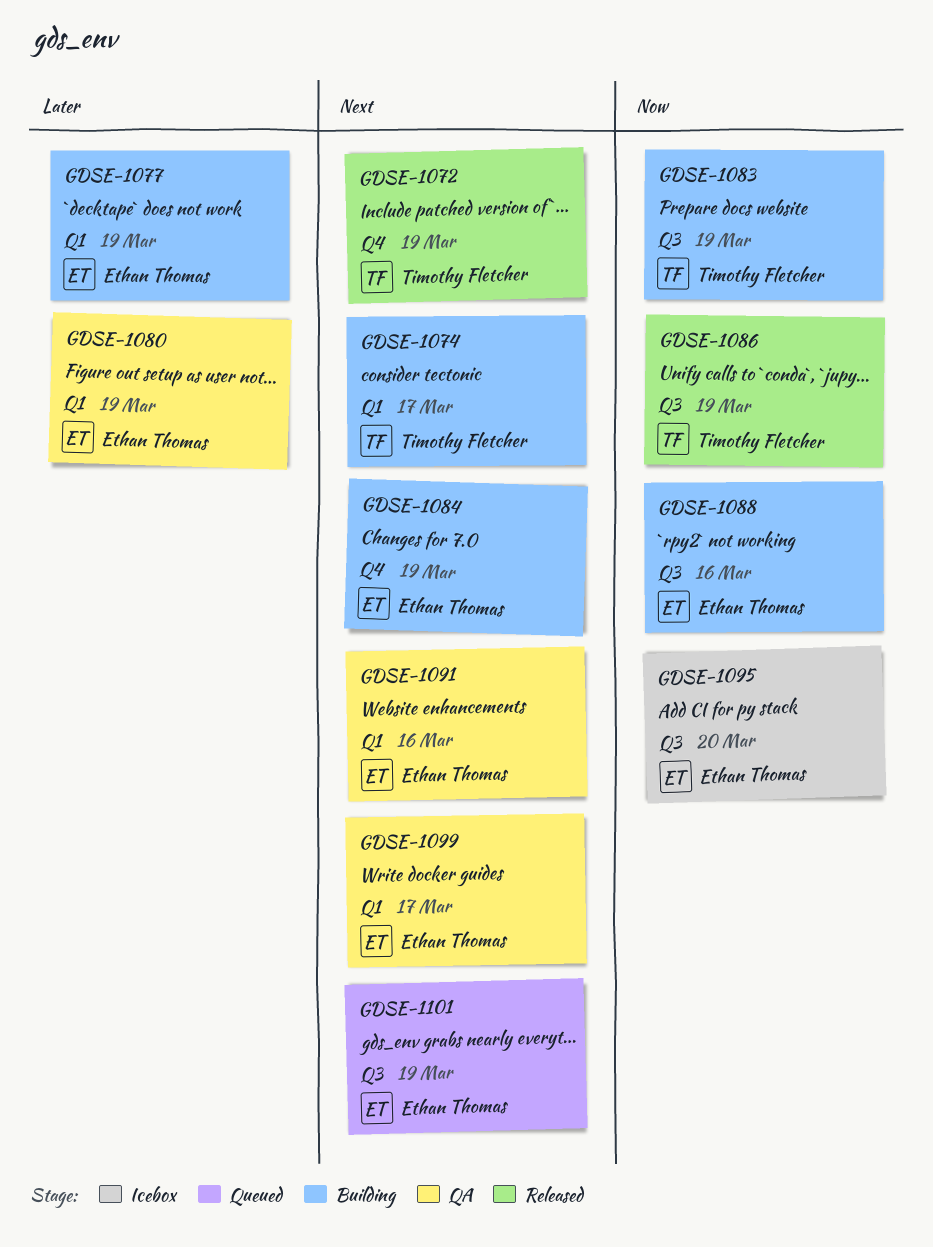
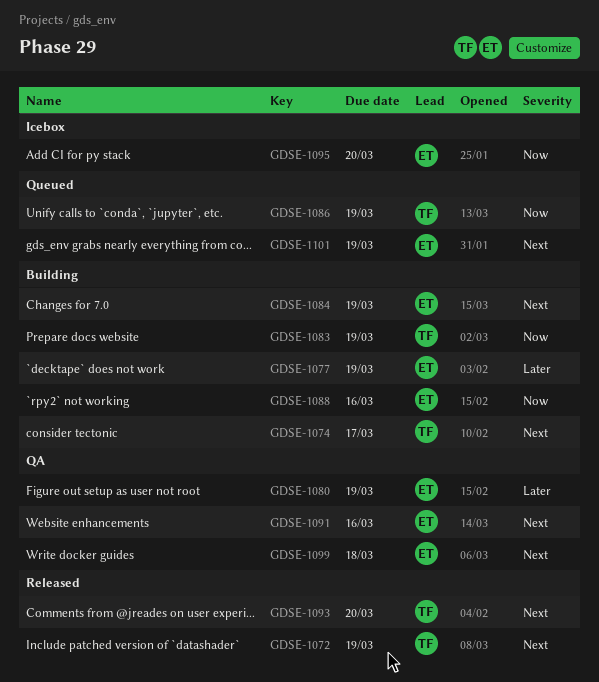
GDSE-1086, status: Released -> Queued
GDSE-1093: none -> present
GDSE-1099, due: Mar 17 -> Mar 18

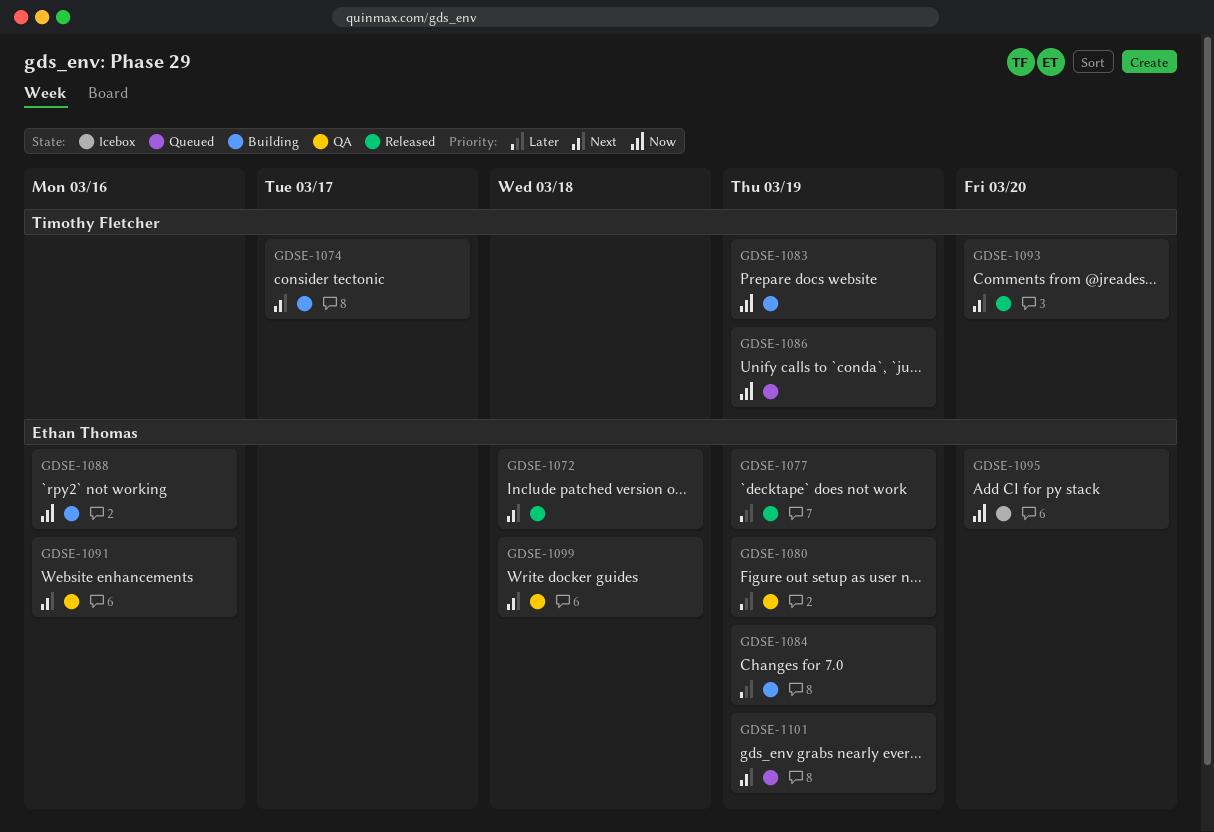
GDSE-1072, owner: Timothy Fletcher -> Ethan Thomas
GDSE-1072, due: Mar 19 -> Mar 18
GDSE-1077, status: Building -> Released
GDSE-1084, priority: Next -> Later

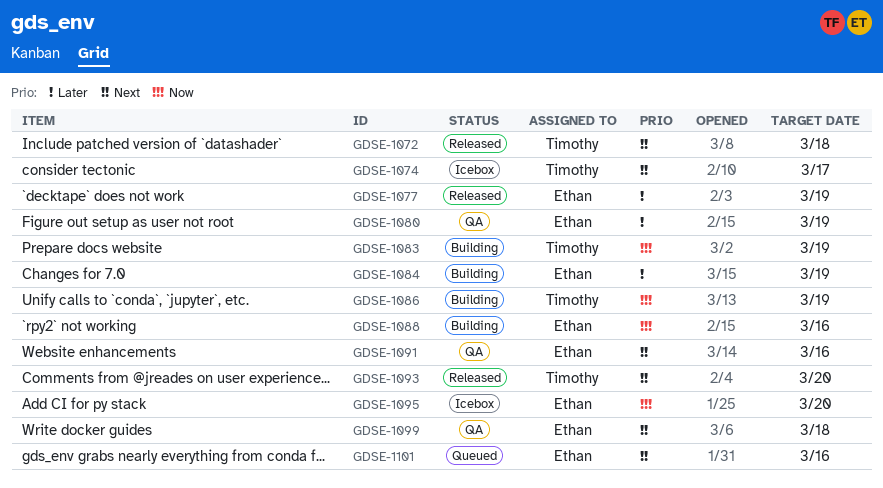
GDSE-1072, owner: Ethan Thomas -> Timothy Fletcher
GDSE-1074, status: Building -> Icebox
GDSE-1086, status: Queued -> Building
GDSE-1101, due: Mar 19 -> Mar 16

